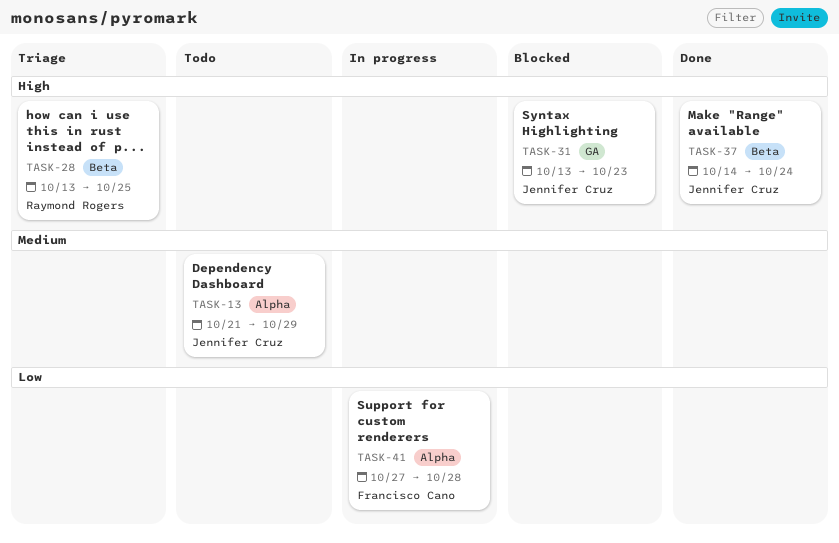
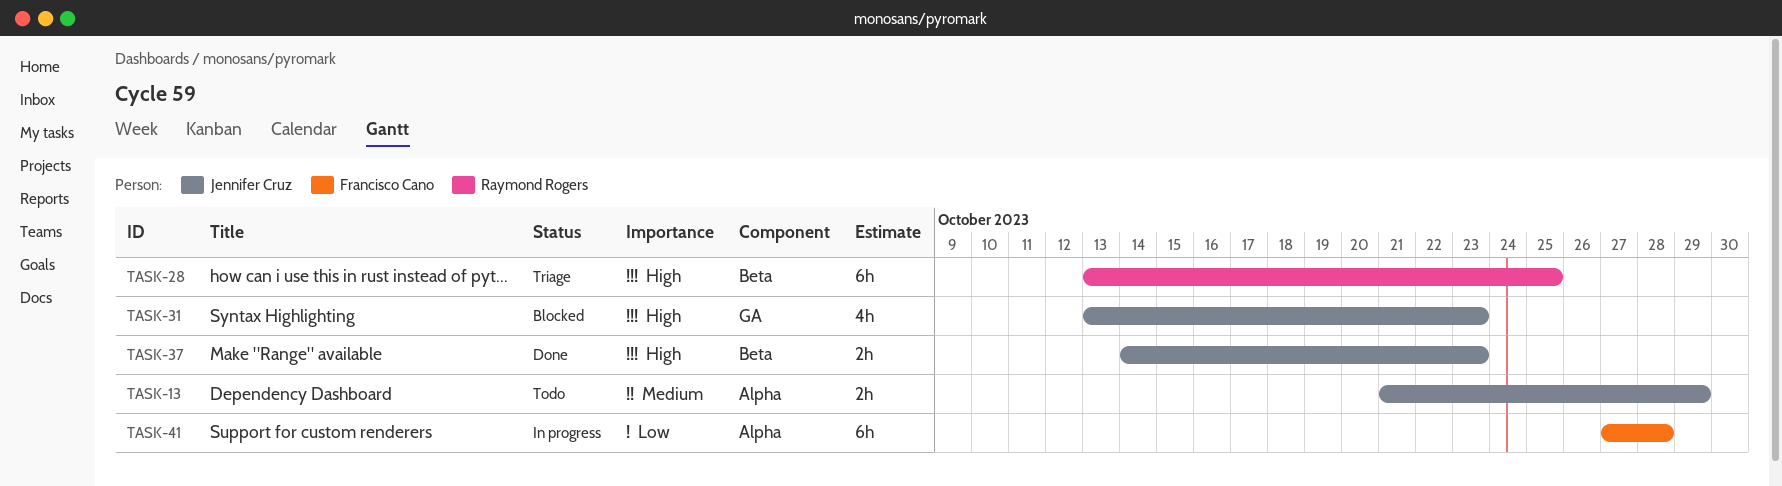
TASK-37, due: Oct 24 -> Oct 23

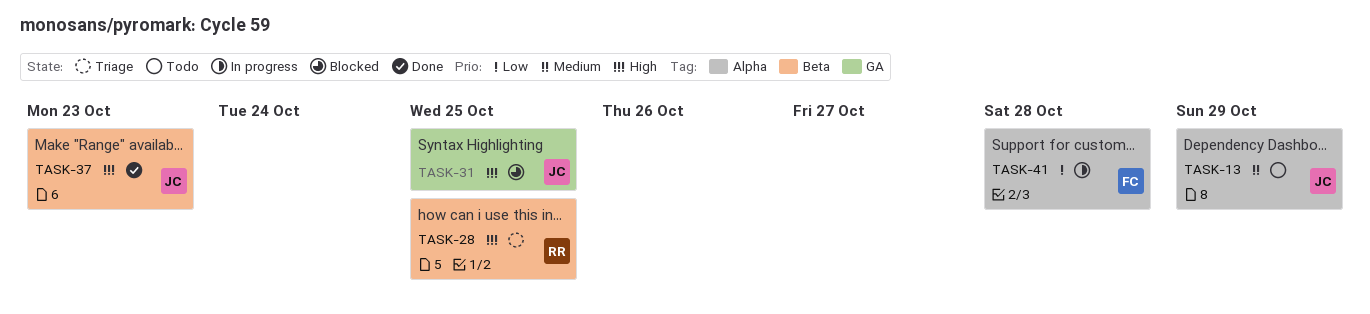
TASK-31, due: Oct 23 -> Oct 25

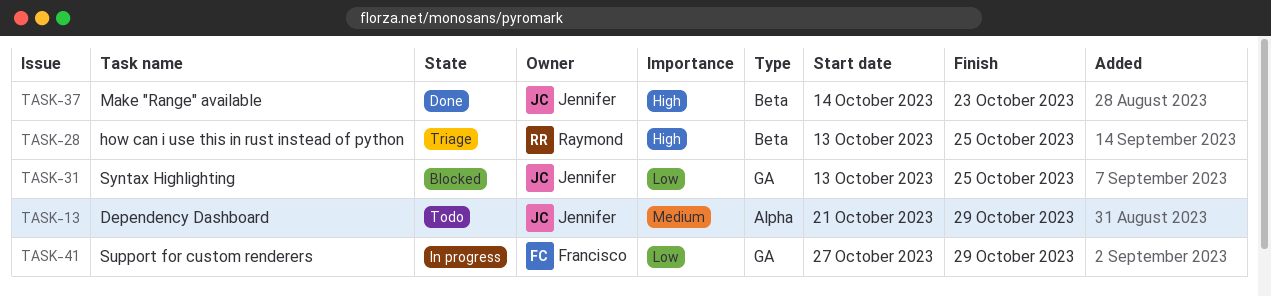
TASK-31, priority: High -> Low
TASK-41, label: Alpha -> GA
TASK-41, due: Oct 28 -> Oct 29

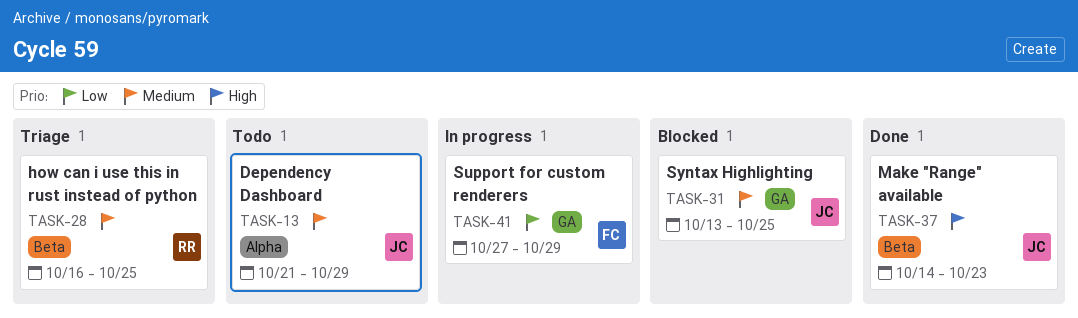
TASK-28, priority: High -> Medium
TASK-28, start: Oct 13 -> Oct 16
TASK-31, priority: Low -> Medium

